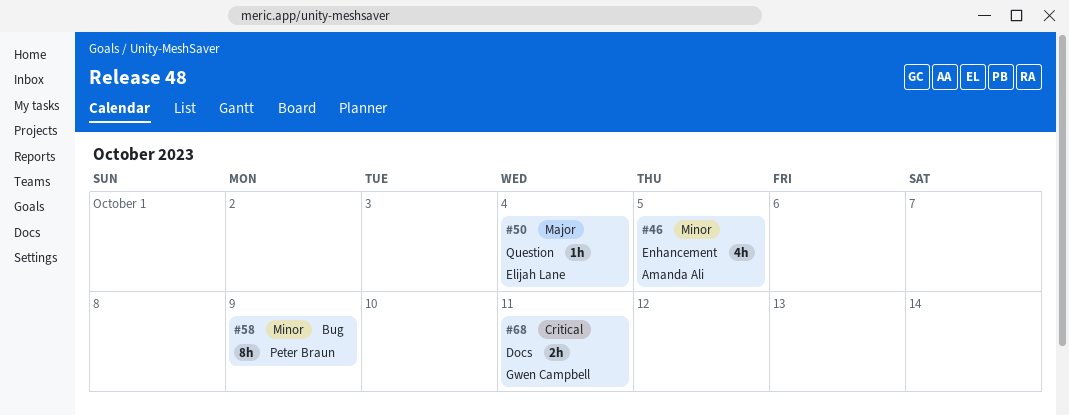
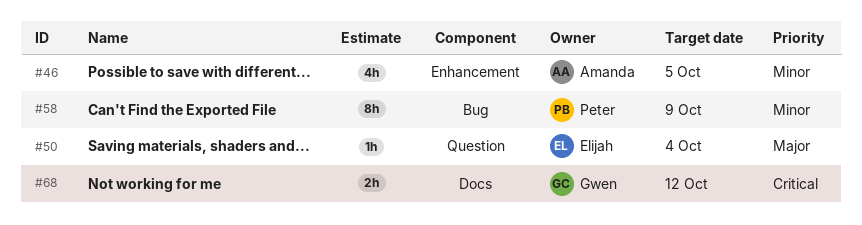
#68, due: Oct 11 -> Oct 12

